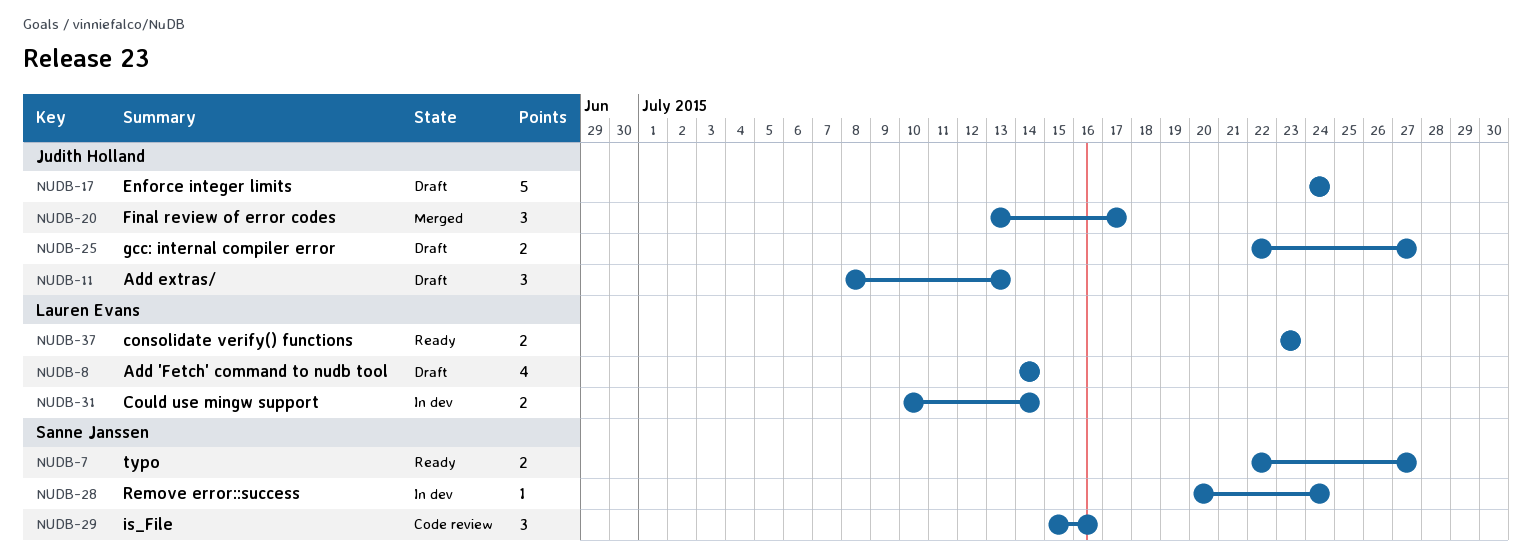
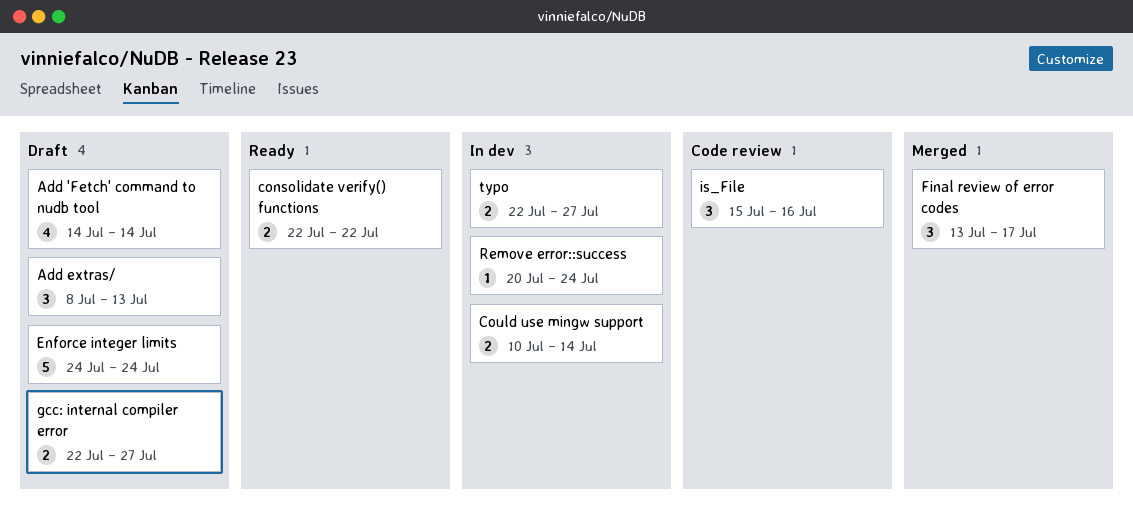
consolidate verify() functions, start: Jul 23 -> Jul 22
consolidate verify() functions, due: Jul 23 -> Jul 22
typo, status: Ready -> In dev

